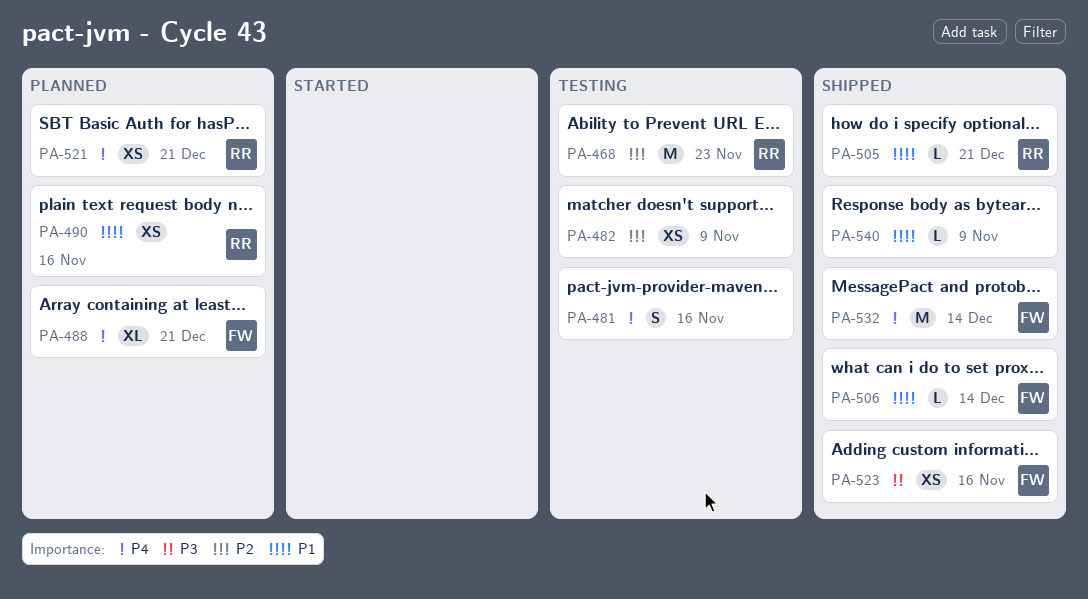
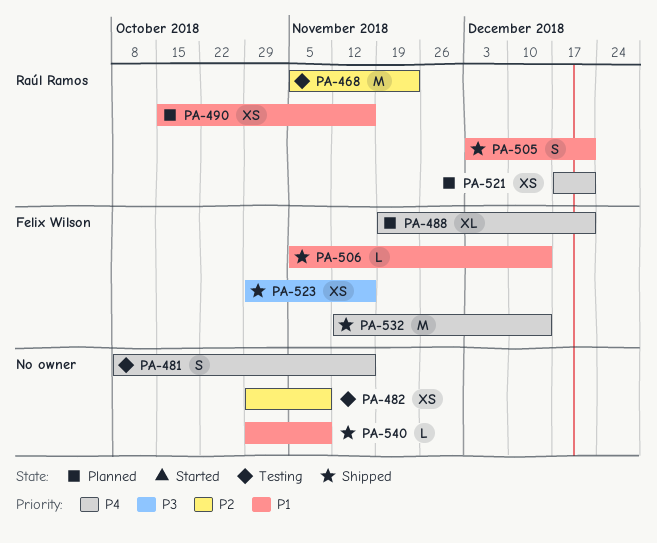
PA-505, estimate: L -> S

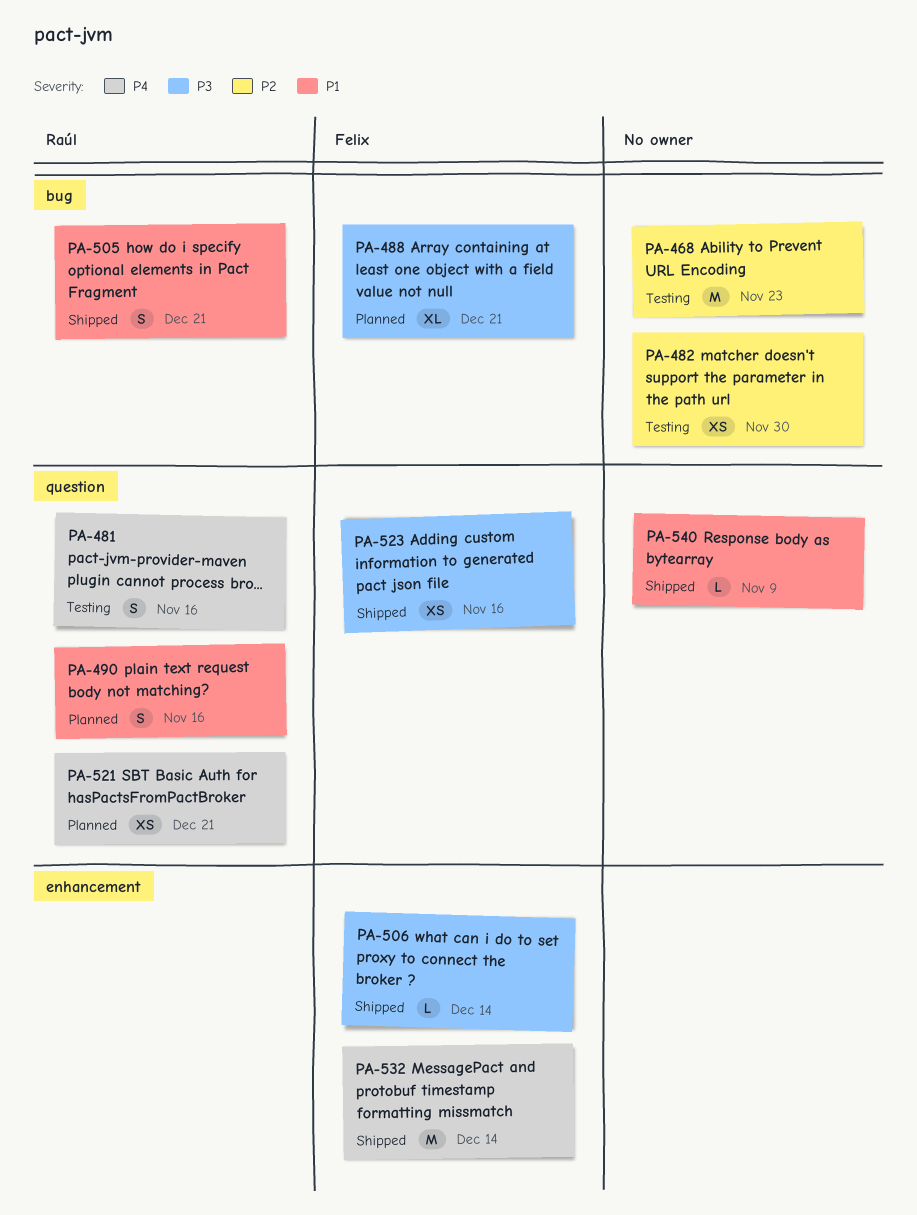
PA-468, owner: Raúl Ramos -> none
PA-481, owner: none -> Raúl Ramos
PA-482, due: Nov 9 -> Nov 30
PA-488, priority: P4 -> P3
PA-490, estimate: XS -> S
PA-506, priority: P1 -> P3

